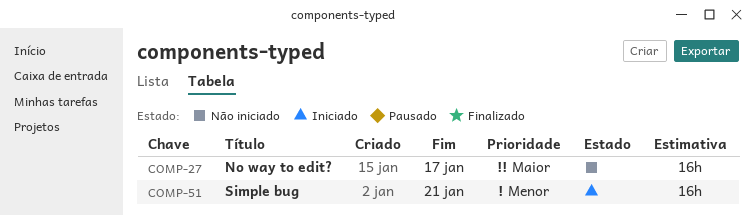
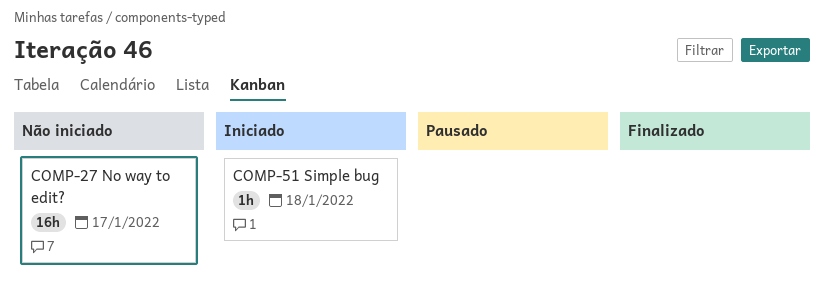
COMP-51, estimate: 16h -> 1h
COMP-51, due: Jan 21 -> Jan 18

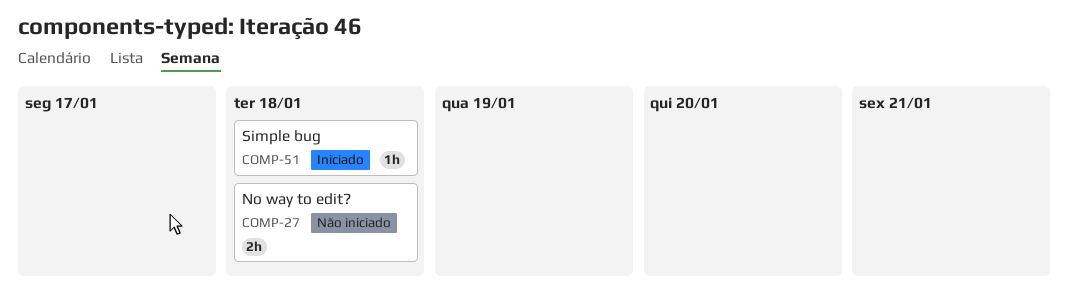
COMP-27, estimate: 16h -> 2h
COMP-27, due: Jan 17 -> Jan 18

